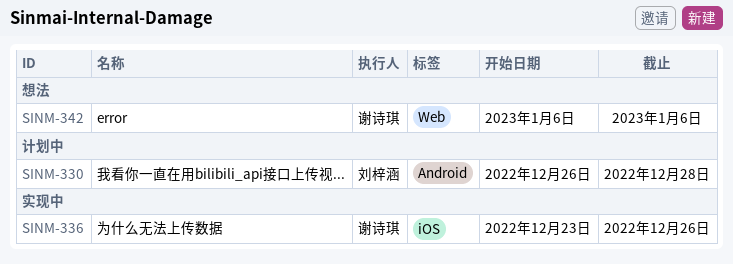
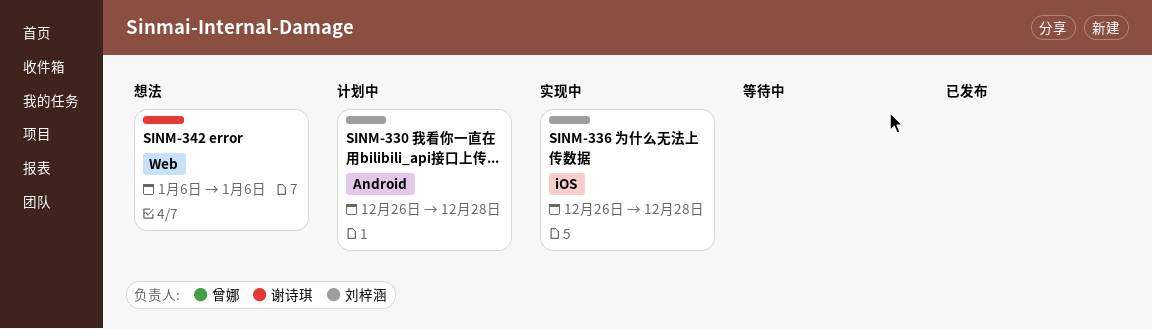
SINM-336, owner: 谢诗琪 -> 刘梓涵
SINM-336, start: Dec 23 -> Dec 26
SINM-336, due: Dec 26 -> Dec 28

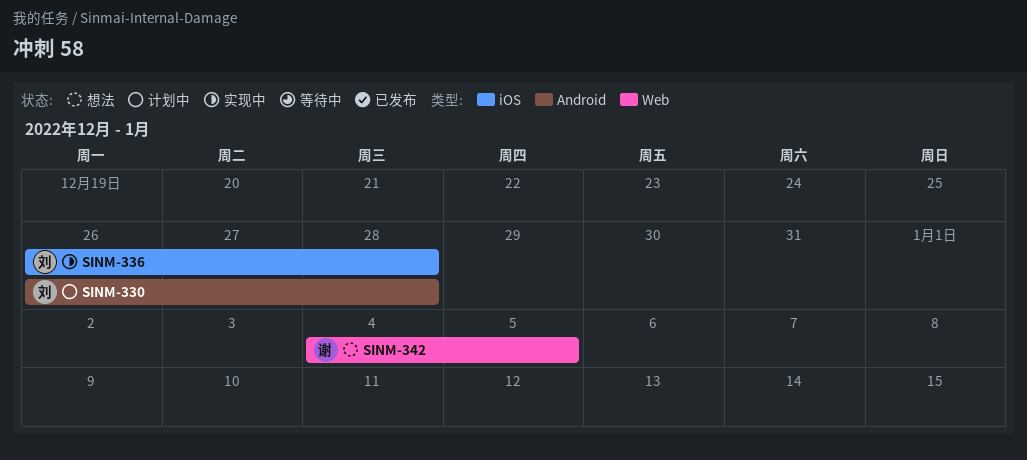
SINM-342, start: Jan 6 -> Jan 4
SINM-342, due: Jan 6 -> Jan 5

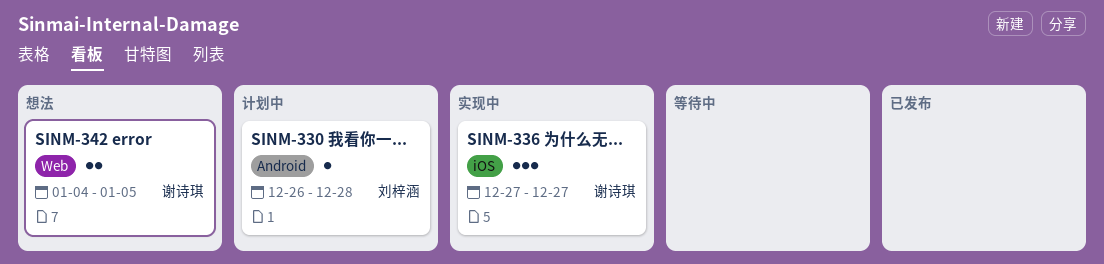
SINM-336, owner: 刘梓涵 -> 谢诗琪
SINM-336, start: Dec 26 -> Dec 27
SINM-336, due: Dec 28 -> Dec 27

